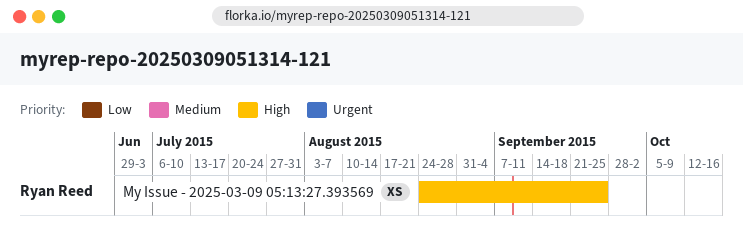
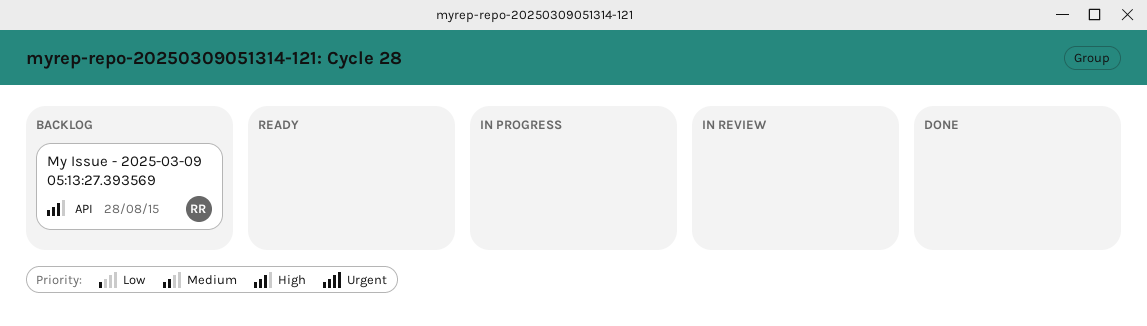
My Issue - 2025-03-09 05:13:27.393569, due: Sep 25 -> Aug 28

